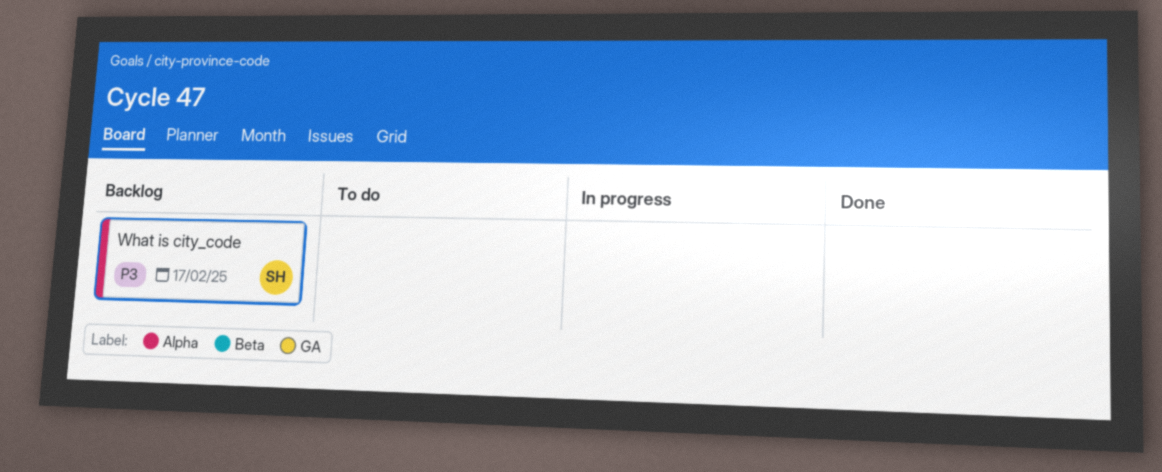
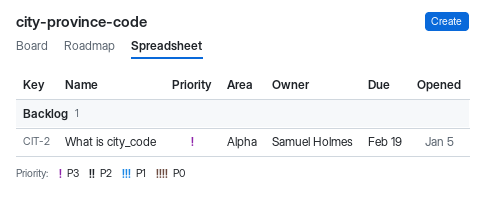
What is city_code, due: Feb 17 -> Feb 19

